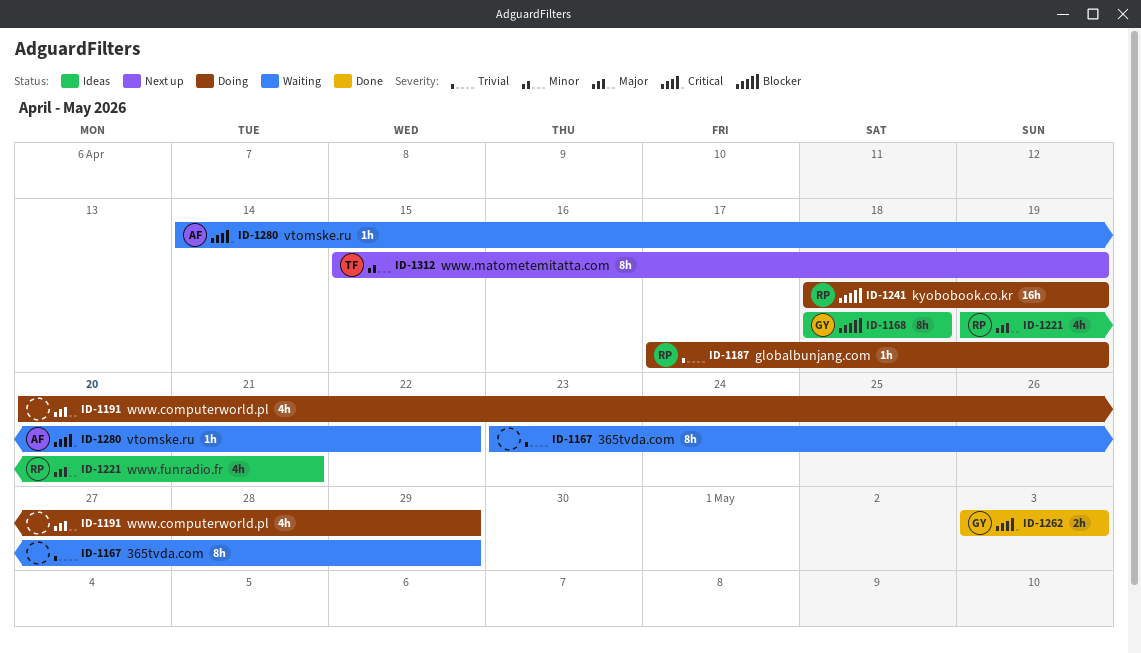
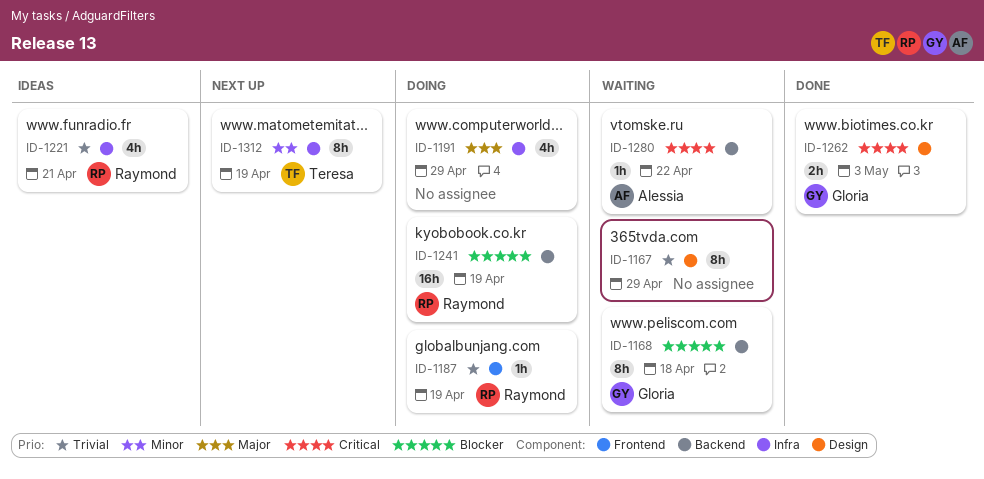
ID-1168, status: Ideas -> Waiting
ID-1221, priority: Major -> Trivial

